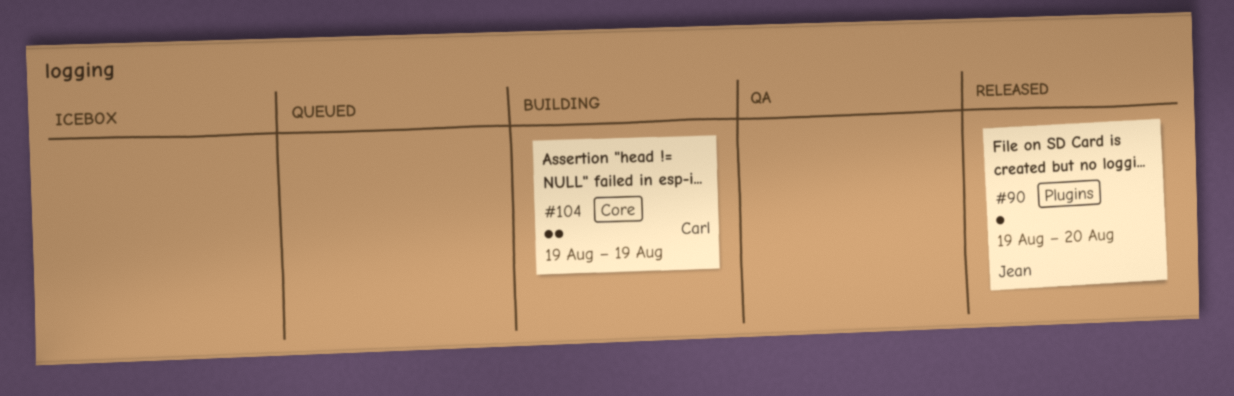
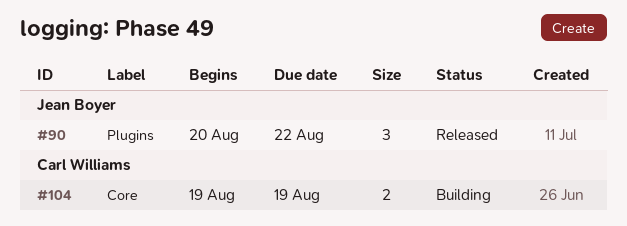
#90, estimate: 1 -> 3
#90, start: Aug 19 -> Aug 20
#90, due: Aug 20 -> Aug 22

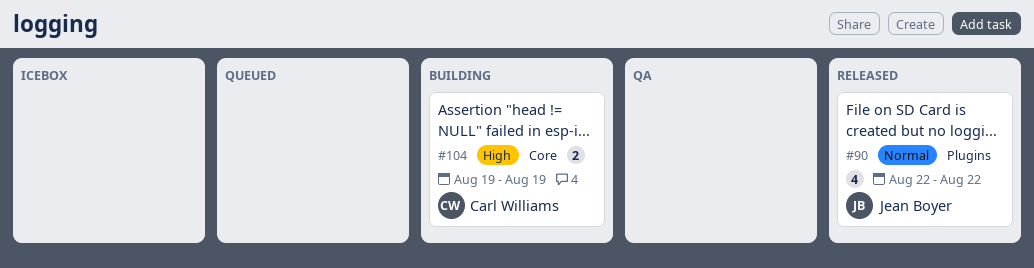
#90, estimate: 3 -> 4
#90, start: Aug 20 -> Aug 22

